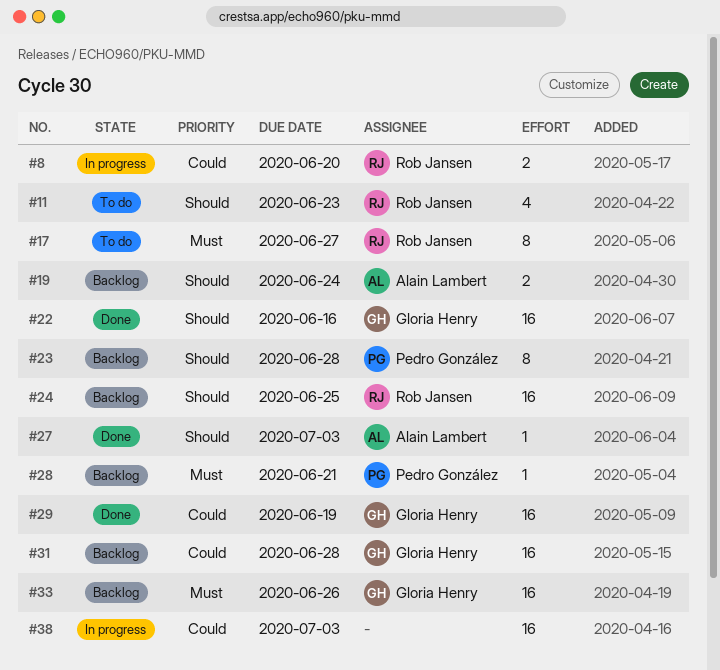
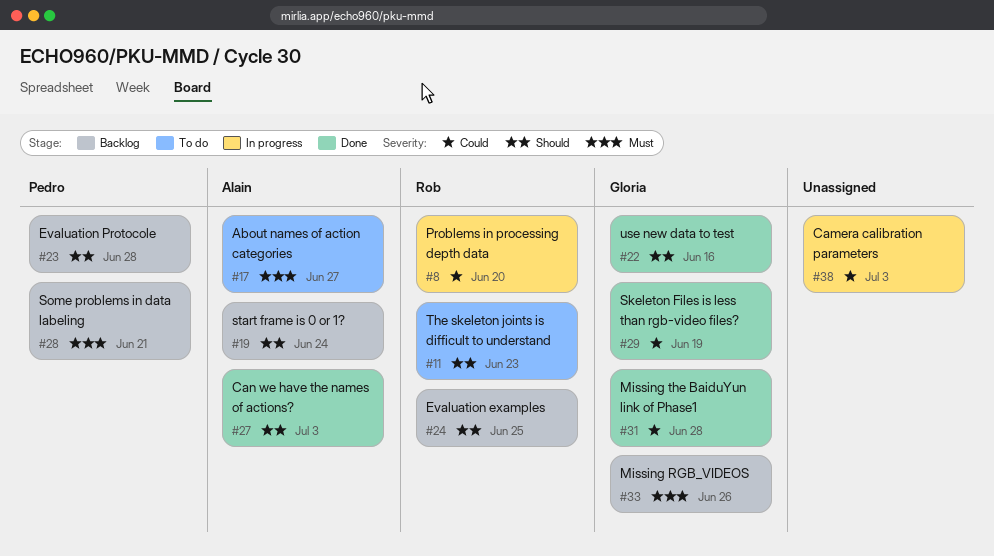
#17, owner: Rob Jansen -> Alain Lambert
#31, status: Backlog -> Done

